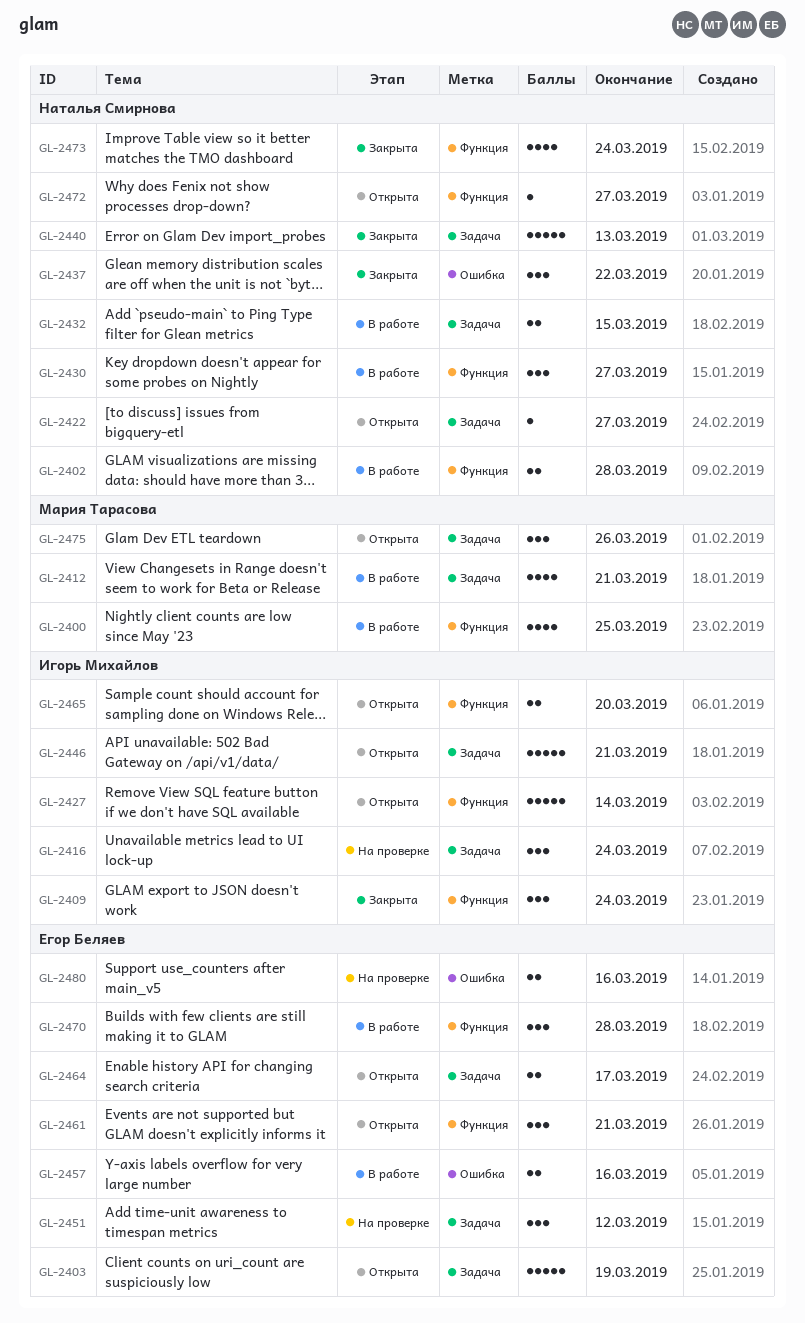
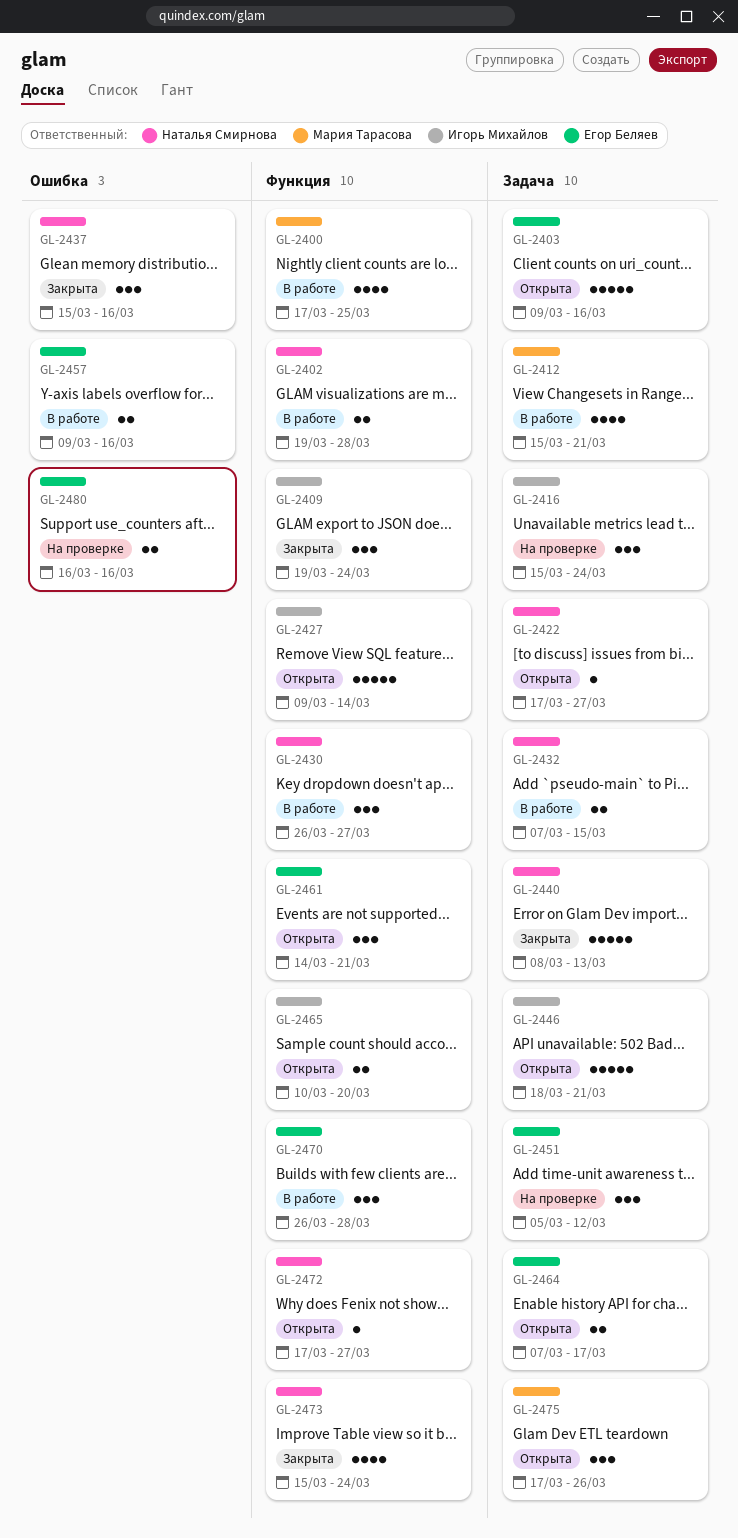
GL-2403, due: Mar 19 -> Mar 16
GL-2437, due: Mar 22 -> Mar 16

